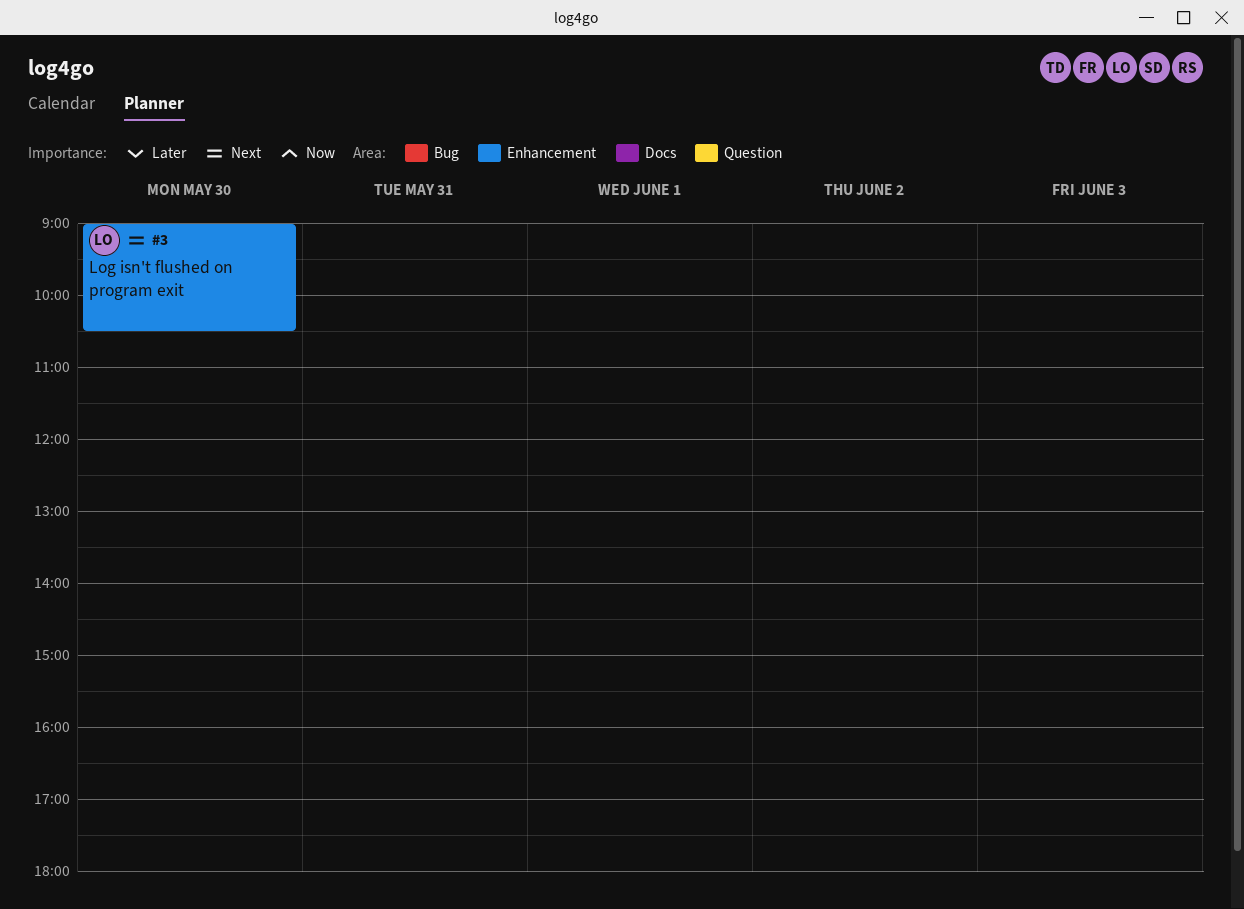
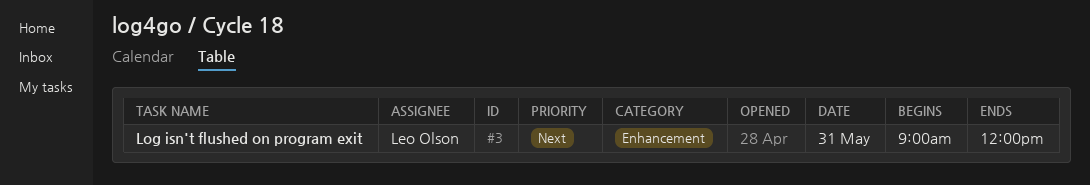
#3, day: May 30 -> May 31
#3, ends: 10:30 -> 12:00

